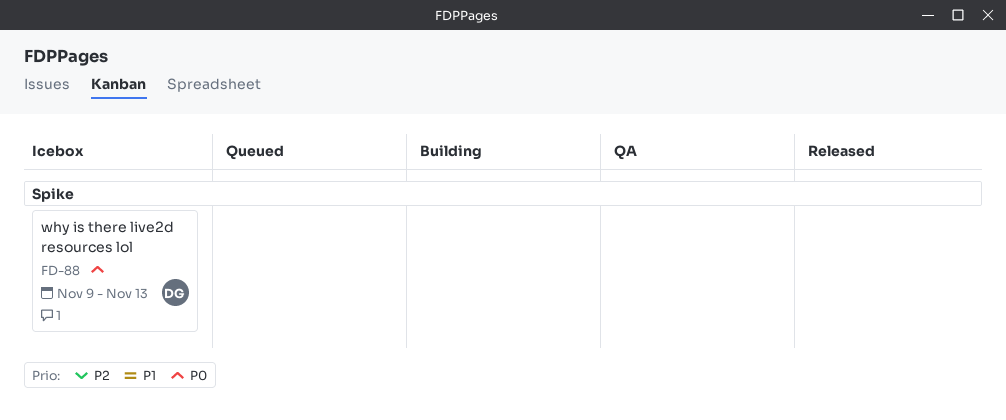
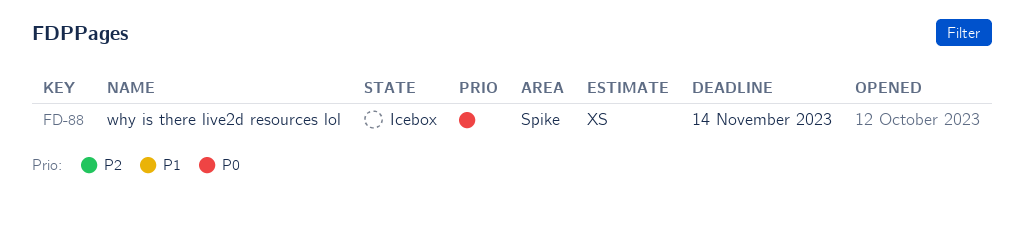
FD-88, due: Nov 13 -> Nov 14

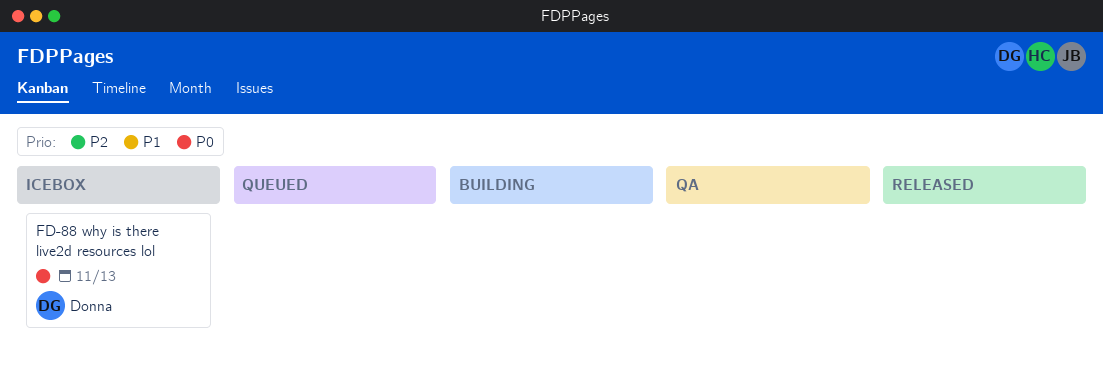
FD-88, due: Nov 14 -> Nov 13

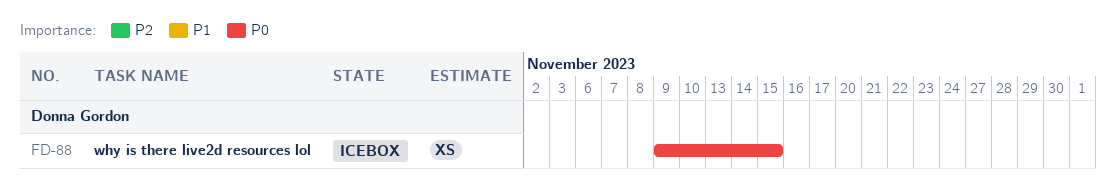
FD-88, due: Nov 13 -> Nov 15

